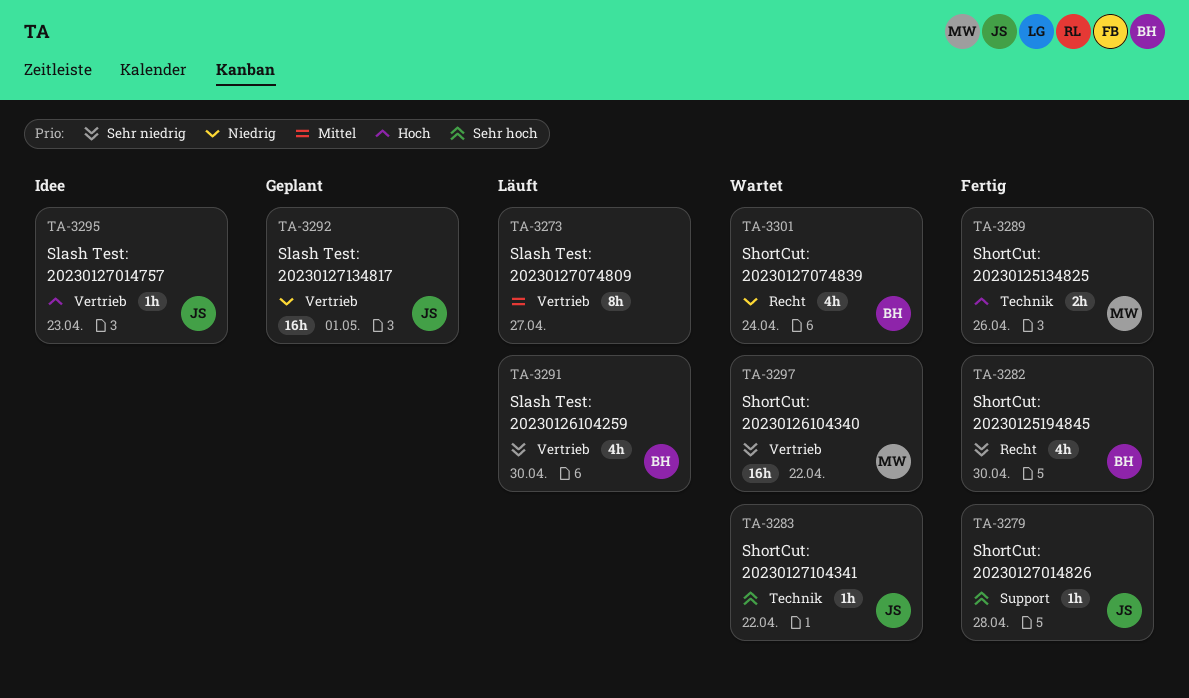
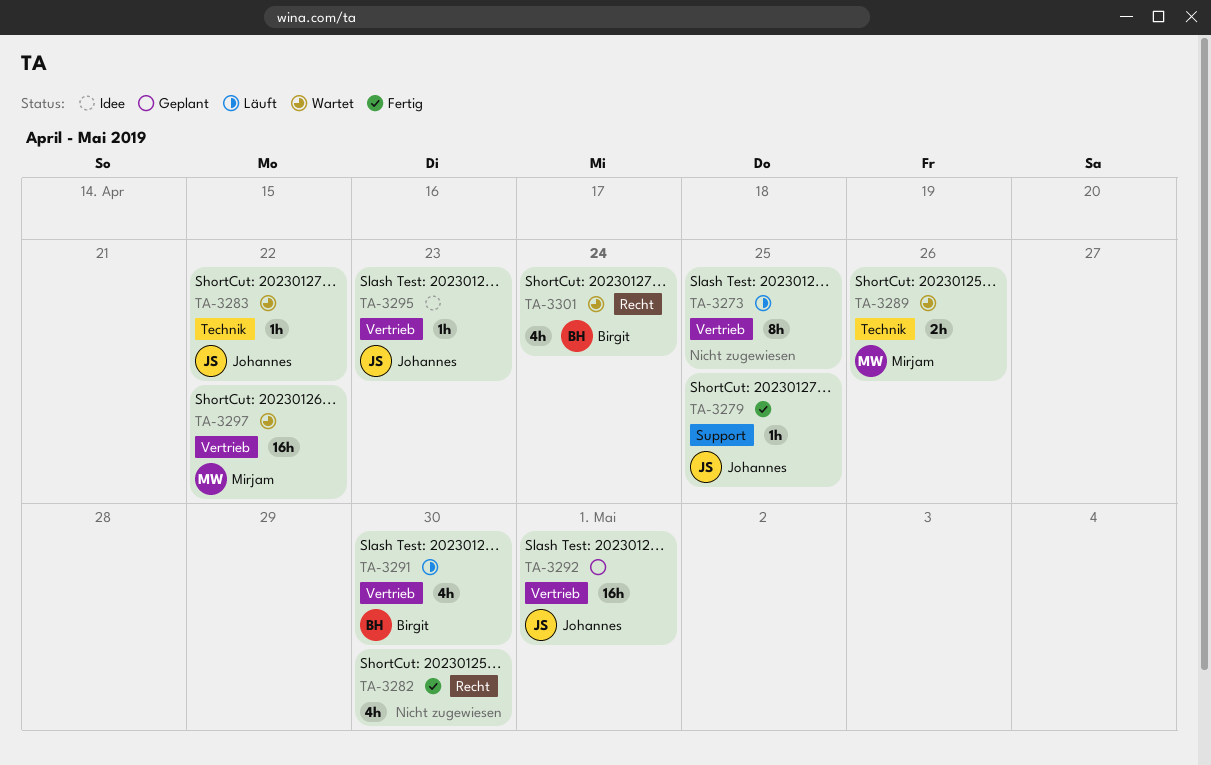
TA-3273, due: Apr 27 -> Apr 25
TA-3279, due: Apr 28 -> Apr 25
TA-3282, owner: Birgit -> none
TA-3289, status: Fertig -> Wartet

